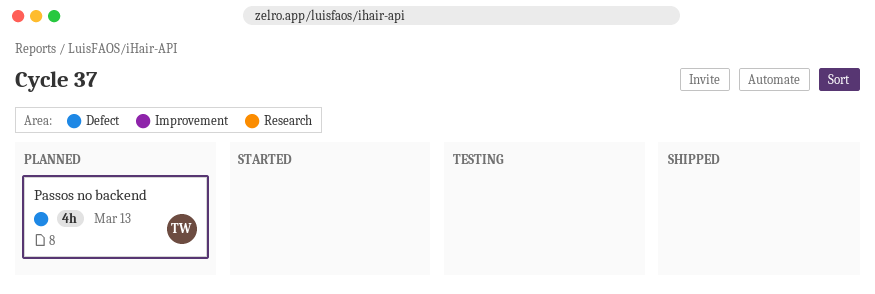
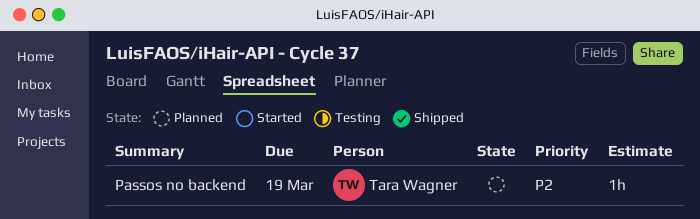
Passos no backend, estimate: 4h -> 1h
Passos no backend, due: Mar 13 -> Mar 19

